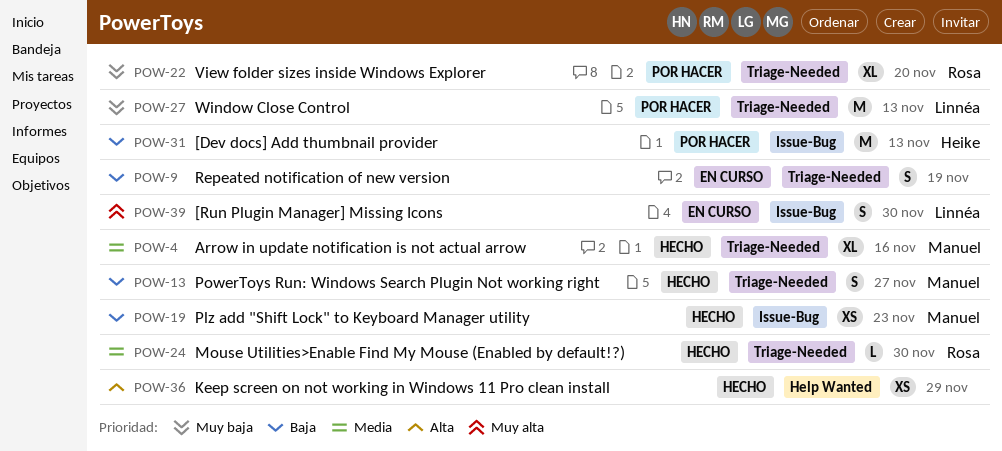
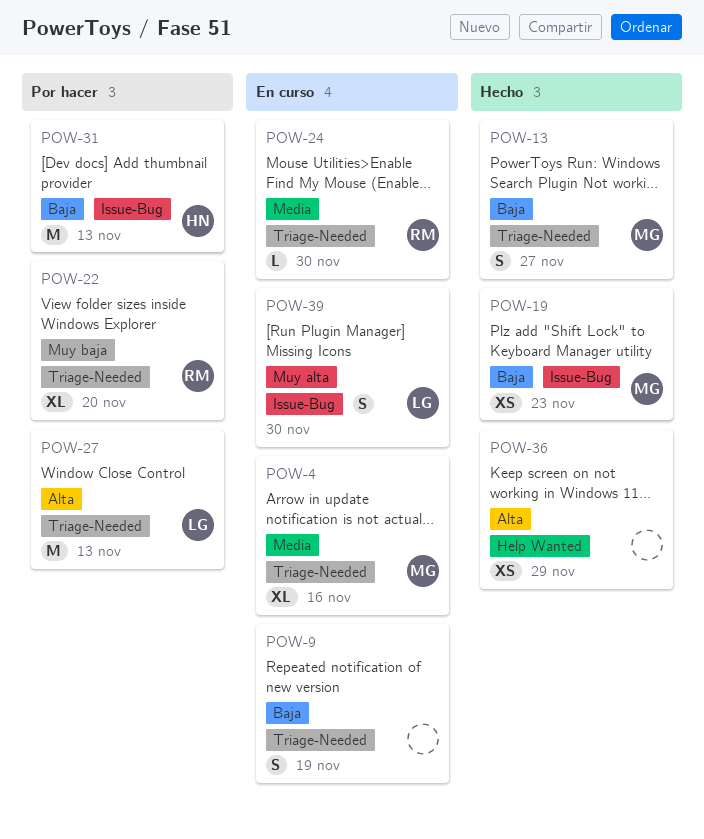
POW-4, status: Hecho -> En curso
POW-24, status: Hecho -> En curso
POW-27, priority: Muy baja -> Alta

